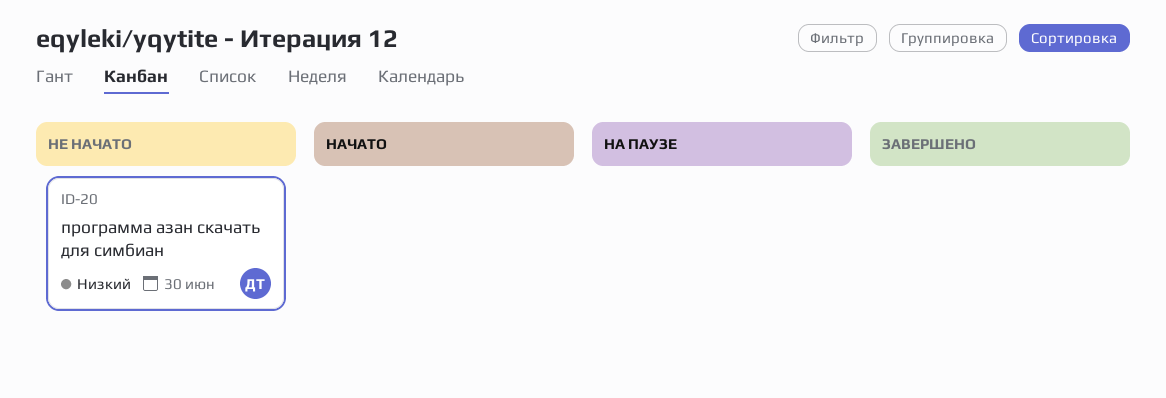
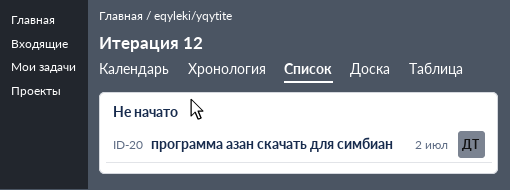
ID-20, due: Jun 30 -> Jul 2

